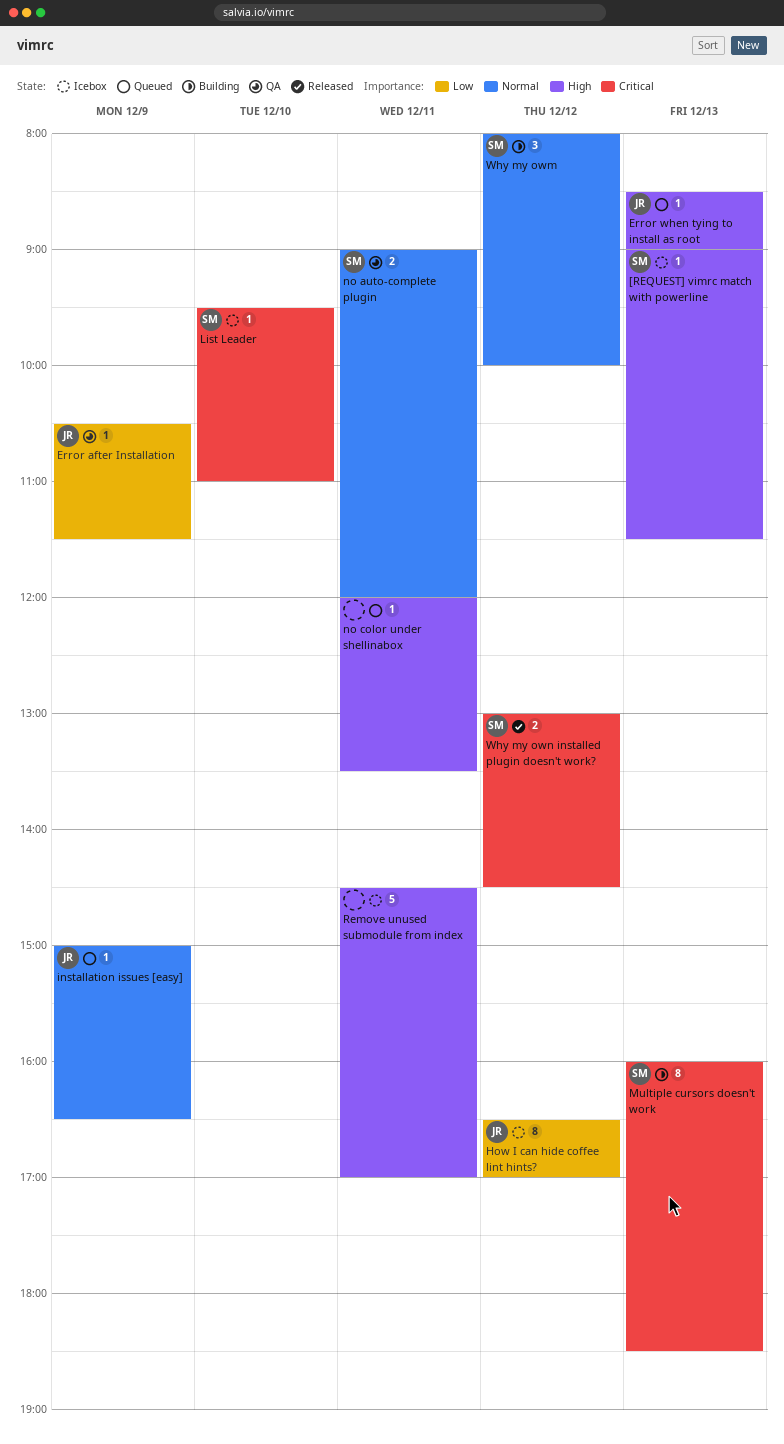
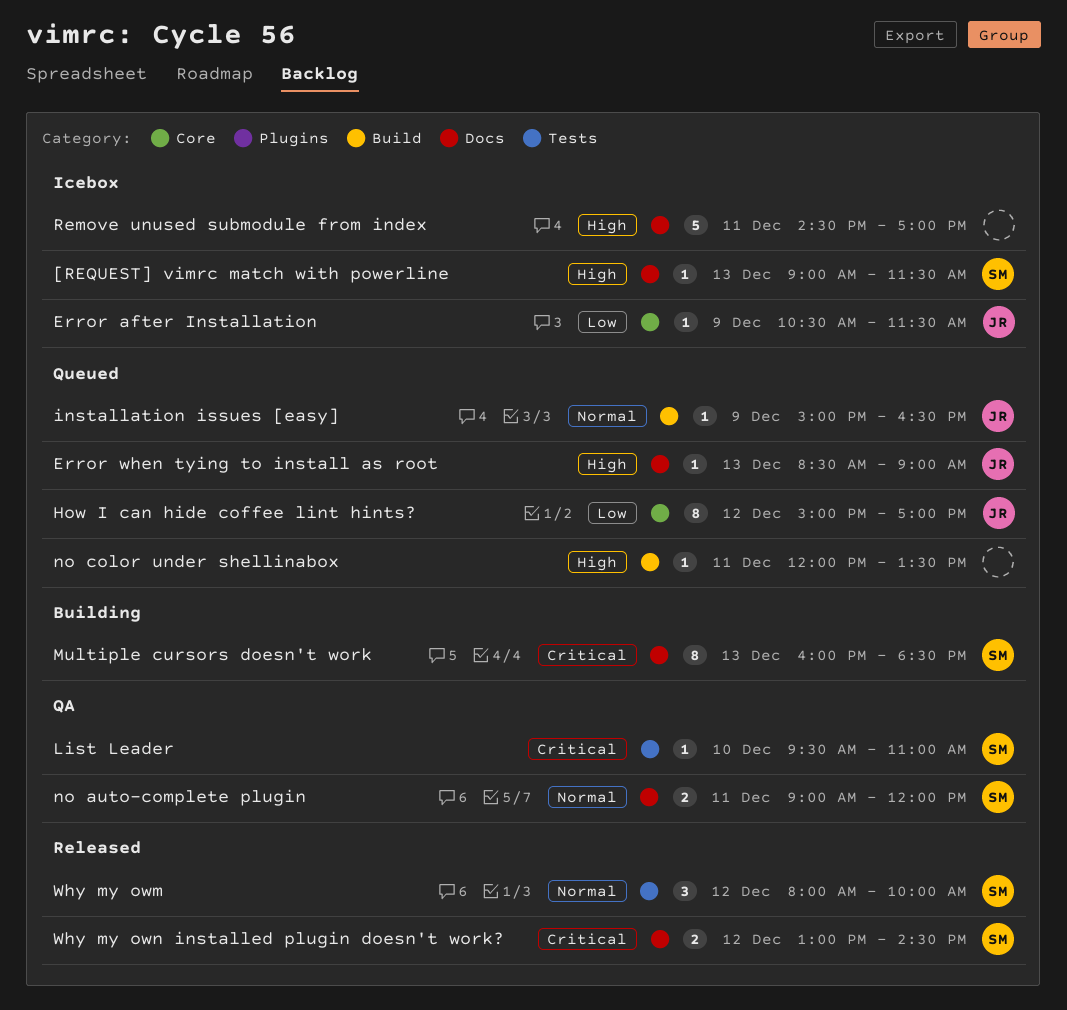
Error after Installation, status: QA -> Icebox
How I can hide coffee lint hints?, status: Icebox -> Queued
How I can hide coffee lint hints?, begins: 16:30 -> 15:00
List Leader, status: Icebox -> QA
Why my owm, status: Building -> Released

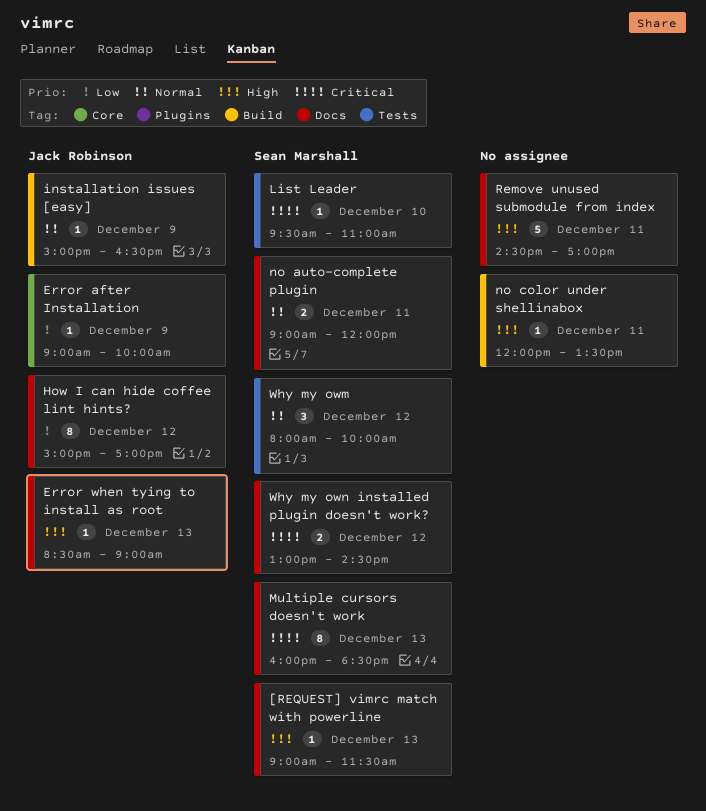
Error after Installation, begins: 10:30 -> 09:00
Error after Installation, ends: 11:30 -> 10:00
How I can hide coffee lint hints?, label: Core -> Docs

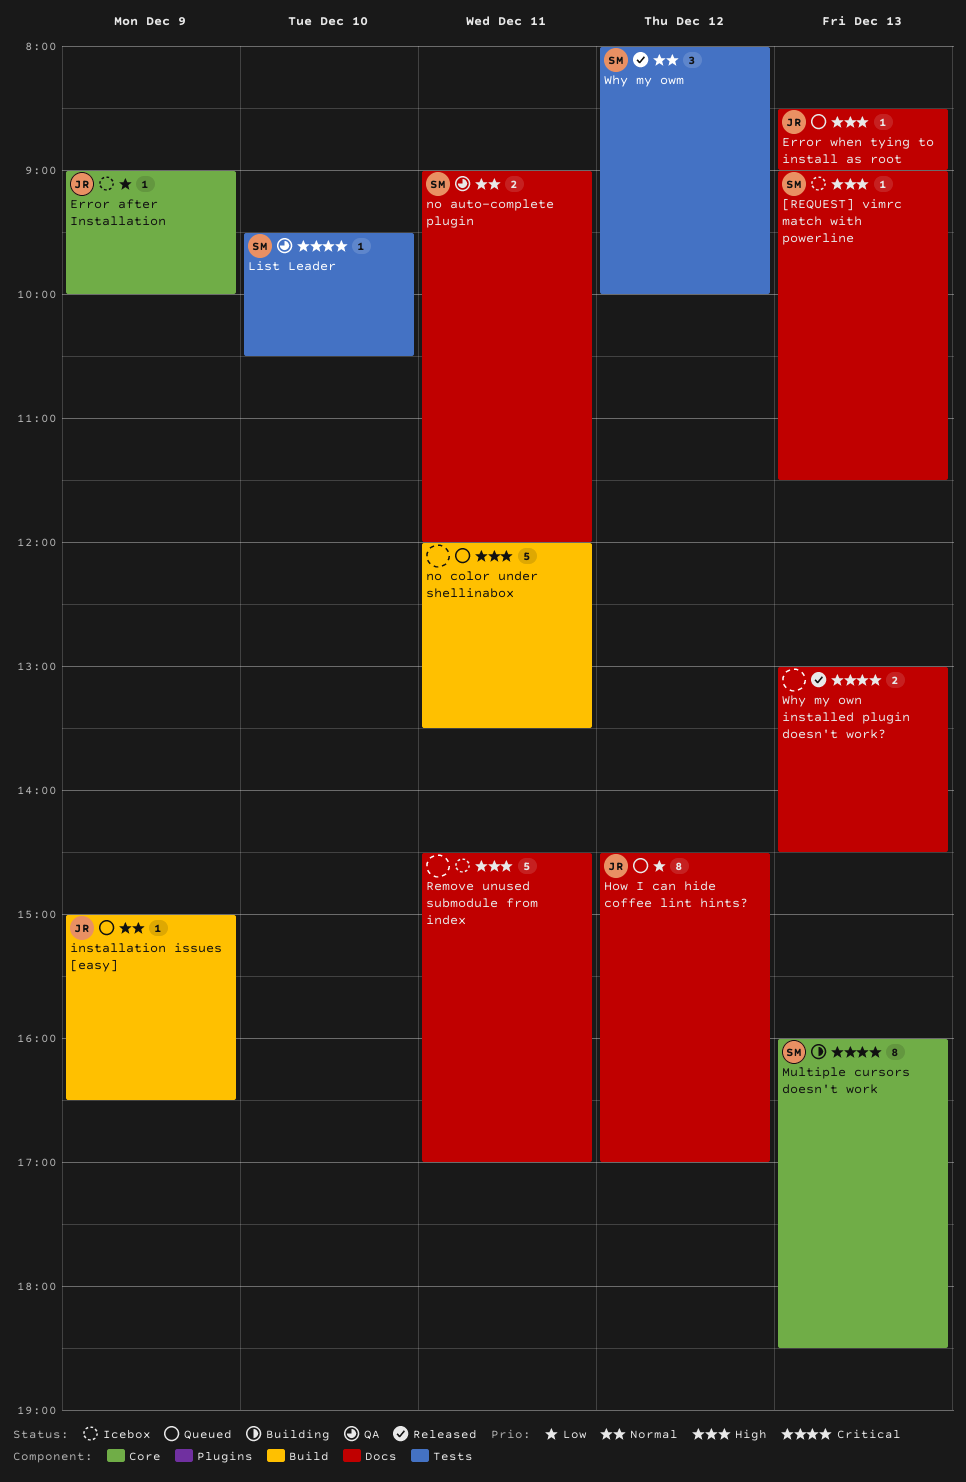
How I can hide coffee lint hints?, begins: 15:00 -> 14:30
List Leader, ends: 11:00 -> 10:30
Multiple cursors doesn't work, label: Docs -> Core
no color under shellinabox, estimate: 1 -> 5
Why my own installed plugin doesn't work?, owner: Sean Marshall -> none
Why my own installed plugin doesn't work?, day: Dec 12 -> Dec 13

